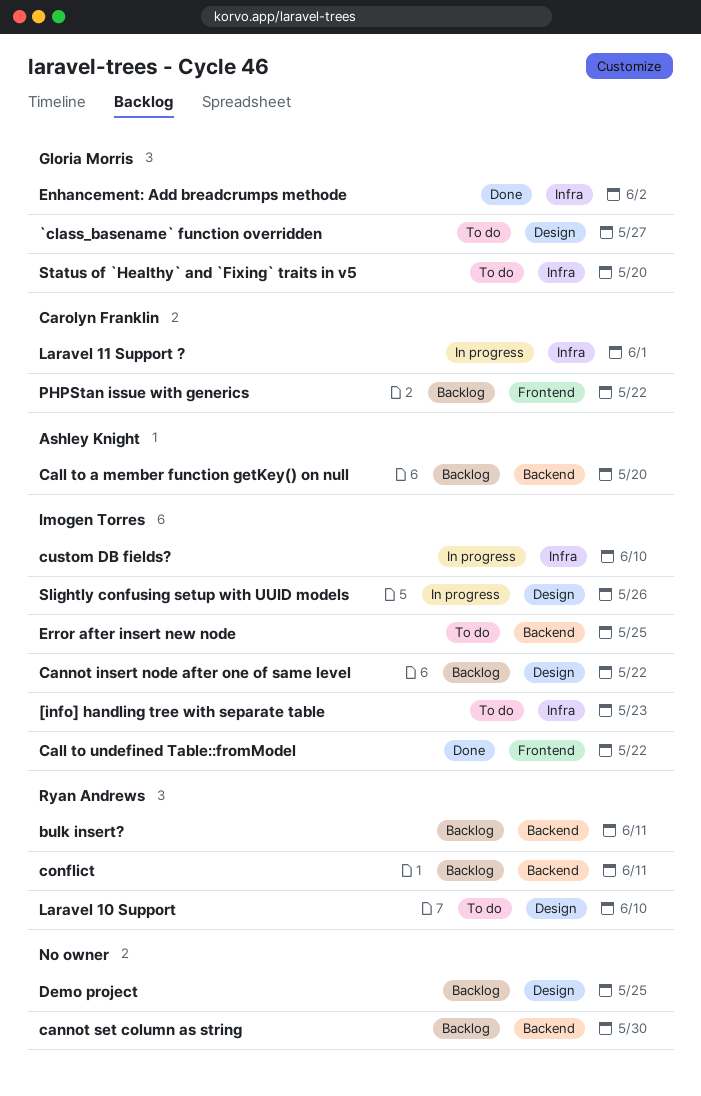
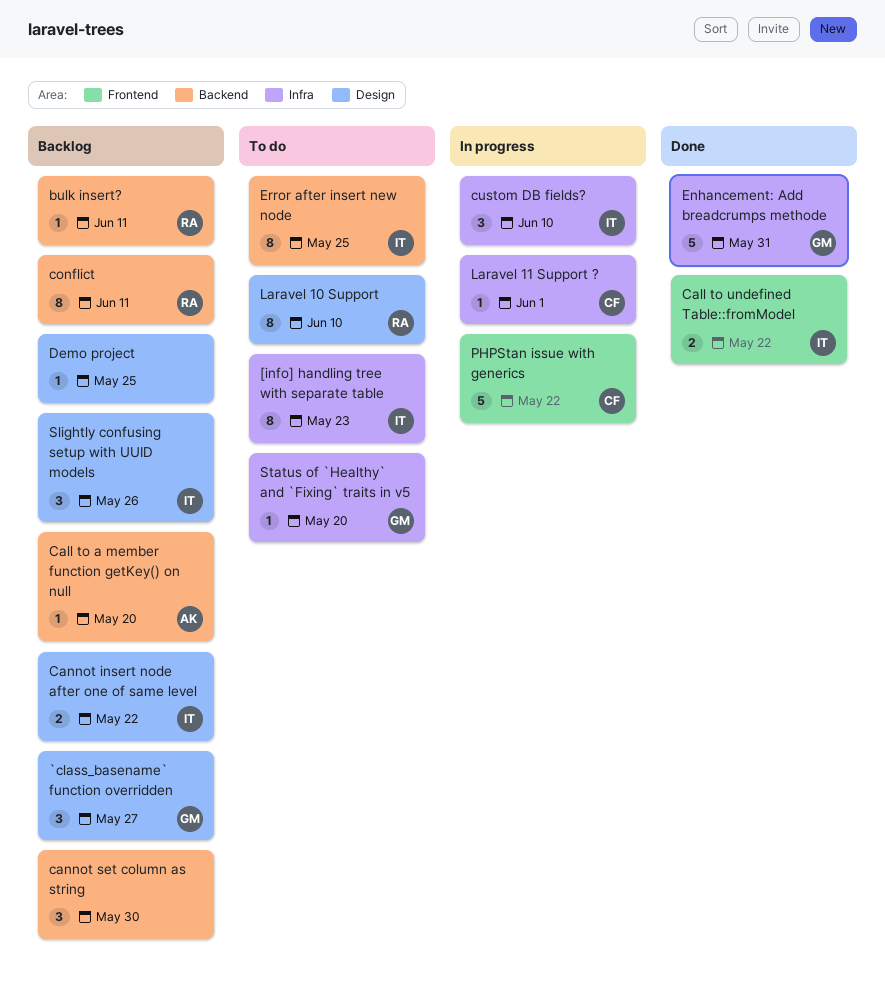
`class_basename` function overridden, status: To do -> Backlog
Enhancement: Add breadcrumps methode, due: Jun 2 -> May 31
PHPStan issue with generics, status: Backlog -> In progress
Slightly confusing setup with UUID models, status: In progress -> Backlog

